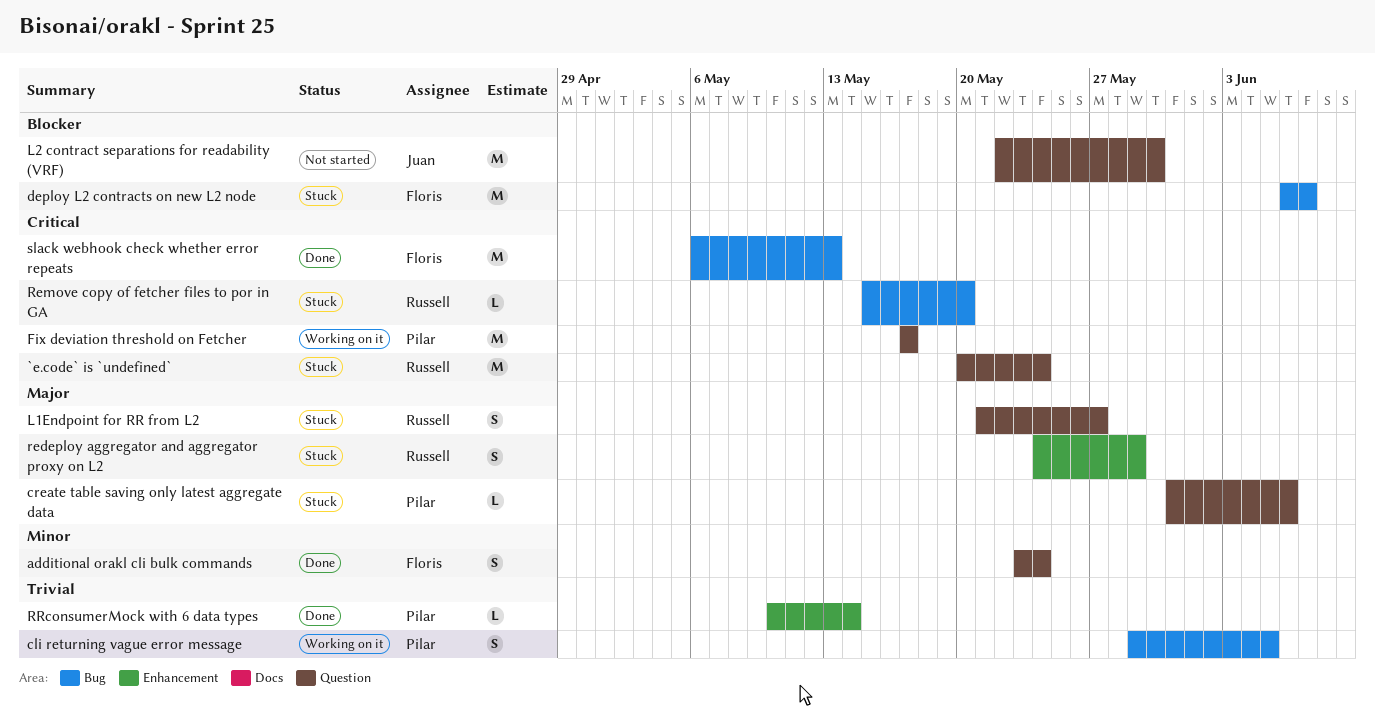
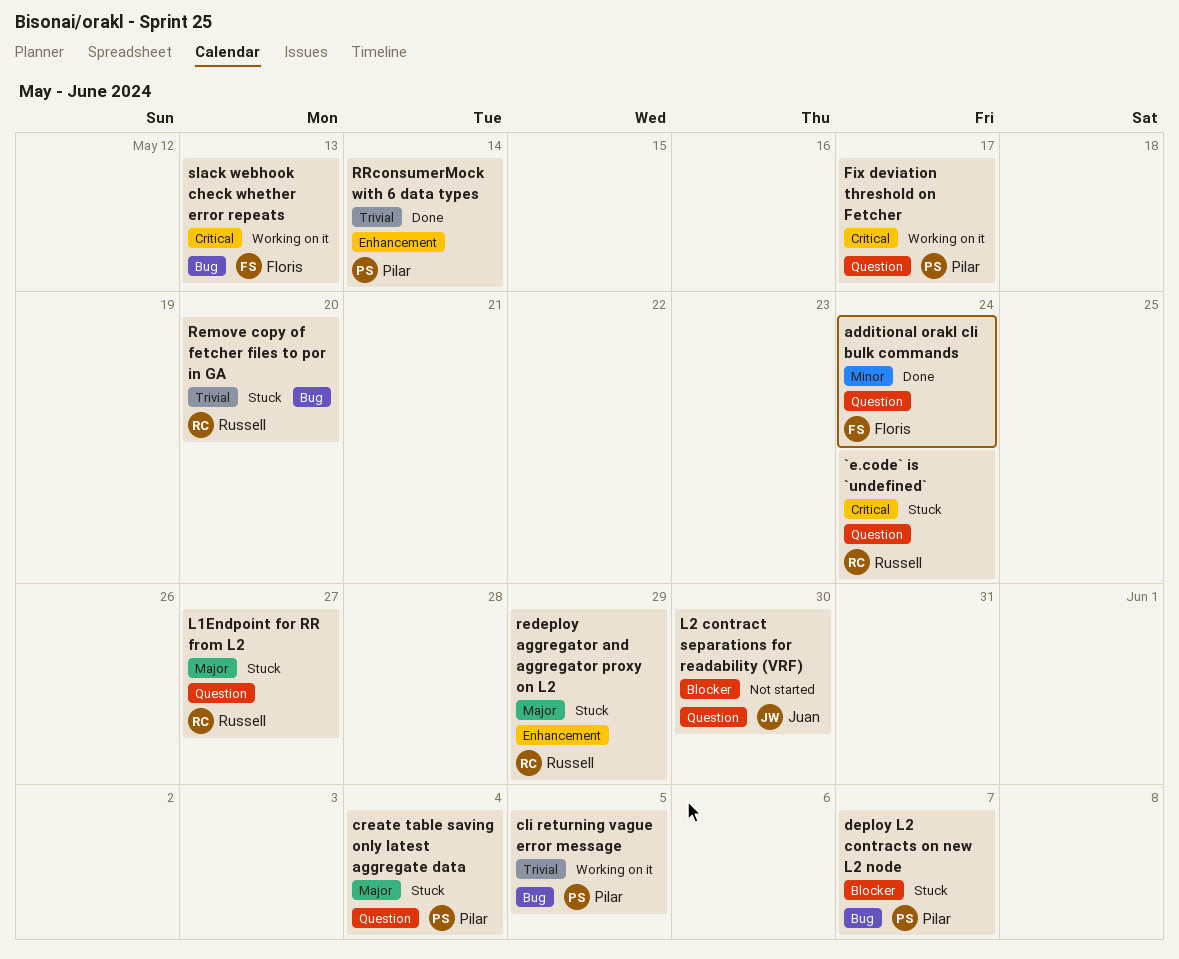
create table saving only latest aggregate data, due: Jun 6 -> Jun 4
deploy L2 contracts on new L2 node, owner: Floris -> Pilar
Remove copy of fetcher files to por in GA, priority: Critical -> Trivial
slack webhook check whether error repeats, status: Done -> Working on it

